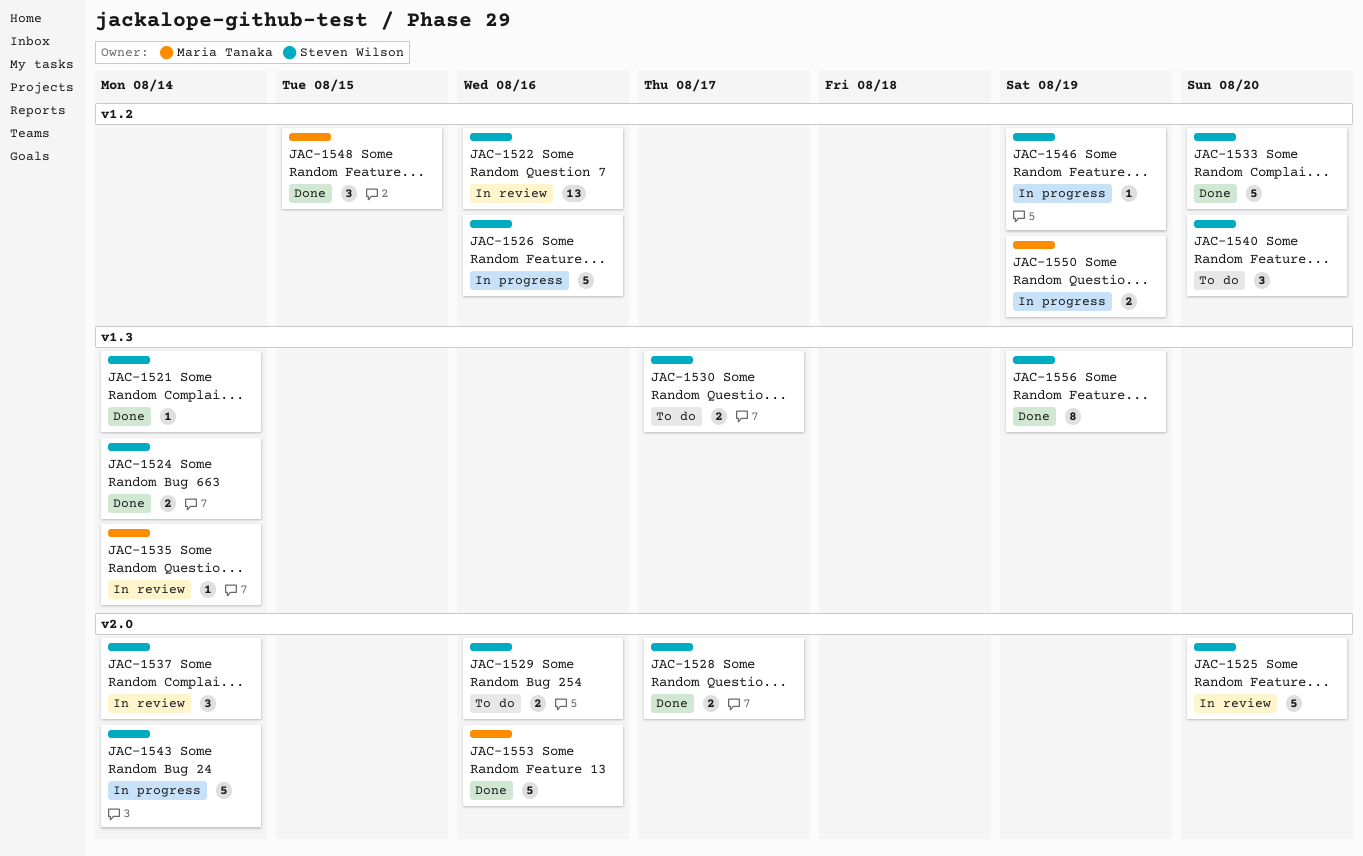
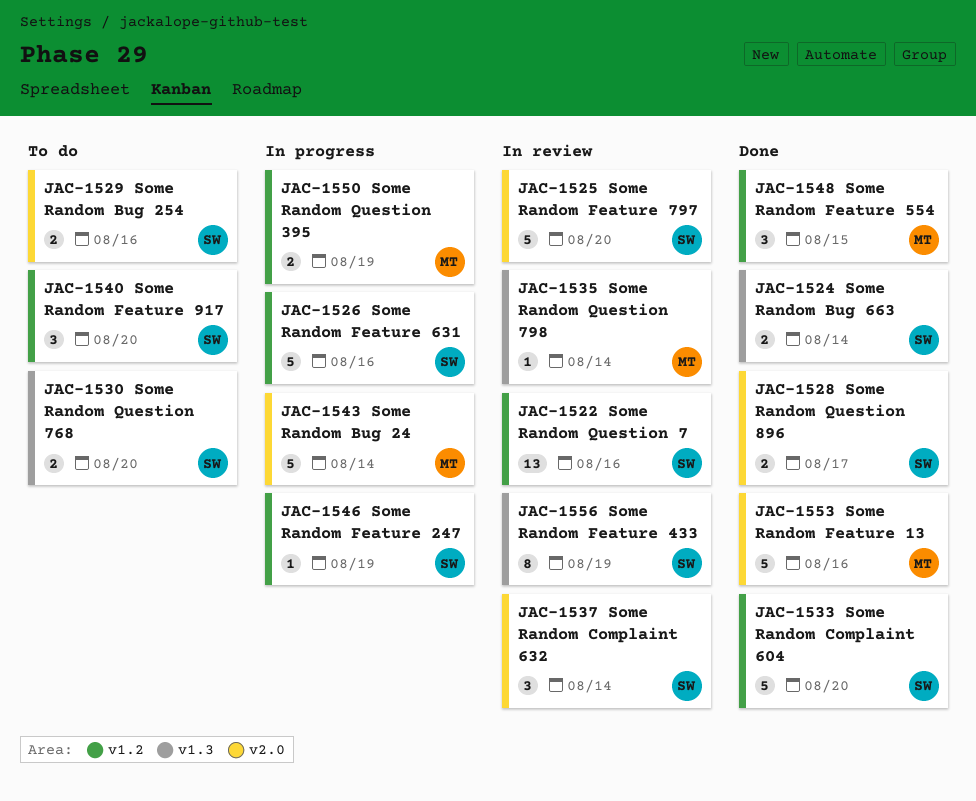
JAC-1521: present -> none
JAC-1530, due: Aug 17 -> Aug 20
JAC-1543, owner: Steven Wilson -> Maria Tanaka
JAC-1556, status: Done -> In review

